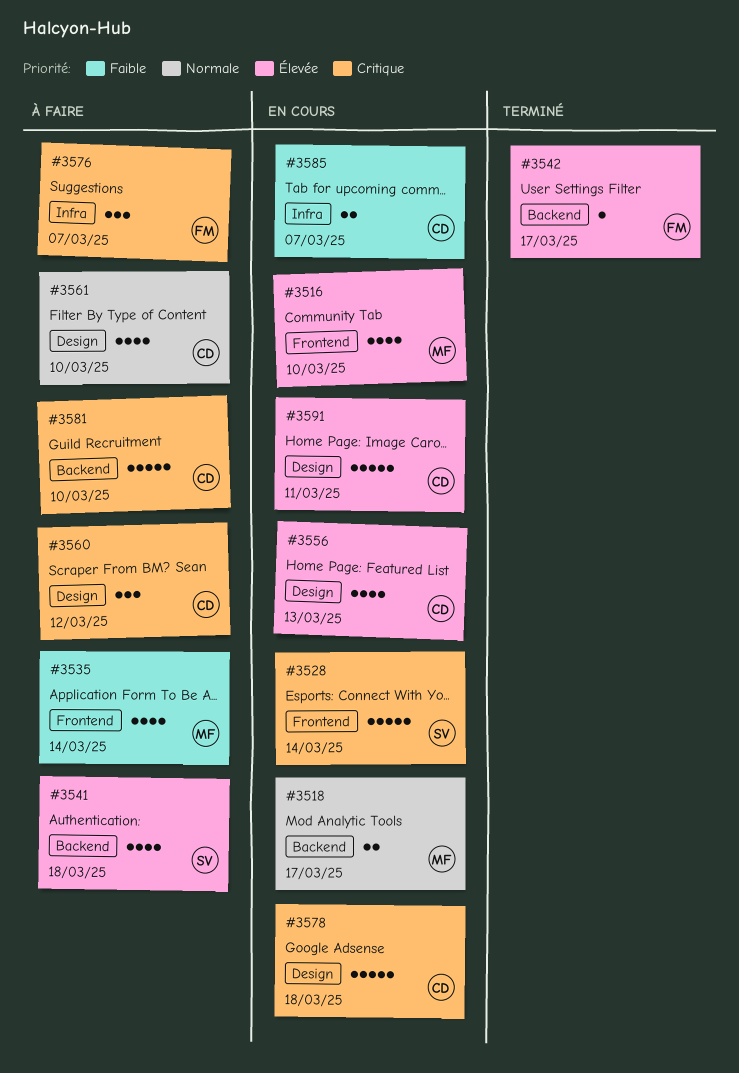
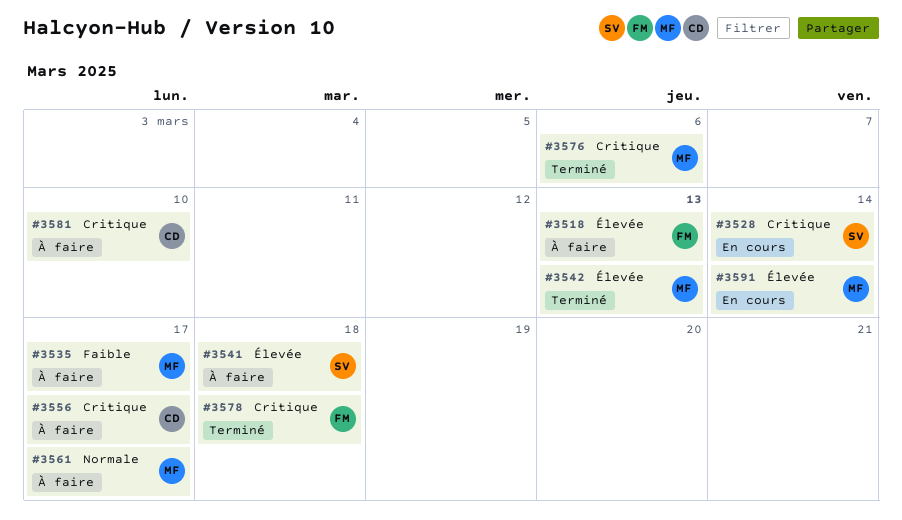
#3516: present -> none
#3518, status: En cours -> À faire
#3518, owner: MF -> FM
#3518, priority: Normale -> Élevée
#3518, due: Mar 17 -> Mar 13
#3535, due: Mar 14 -> Mar 17
#3542, owner: FM -> MF
#3542, due: Mar 17 -> Mar 13
#3556, status: En cours -> À faire
#3556, priority: Élevée -> Critique
#3556, due: Mar 13 -> Mar 17
#3560: present -> none
#3561, owner: CD -> MF
#3561, due: Mar 10 -> Mar 17
#3576, status: À faire -> Terminé
#3576, owner: FM -> MF
#3576, due: Mar 7 -> Mar 6
#3578, status: En cours -> Terminé
#3578, owner: CD -> FM
#3585: present -> none
#3591, owner: CD -> MF
#3591, due: Mar 11 -> Mar 14

